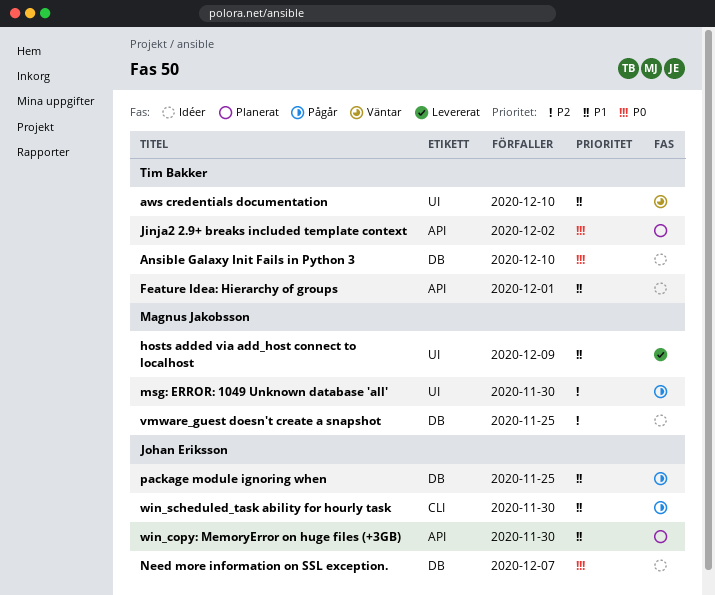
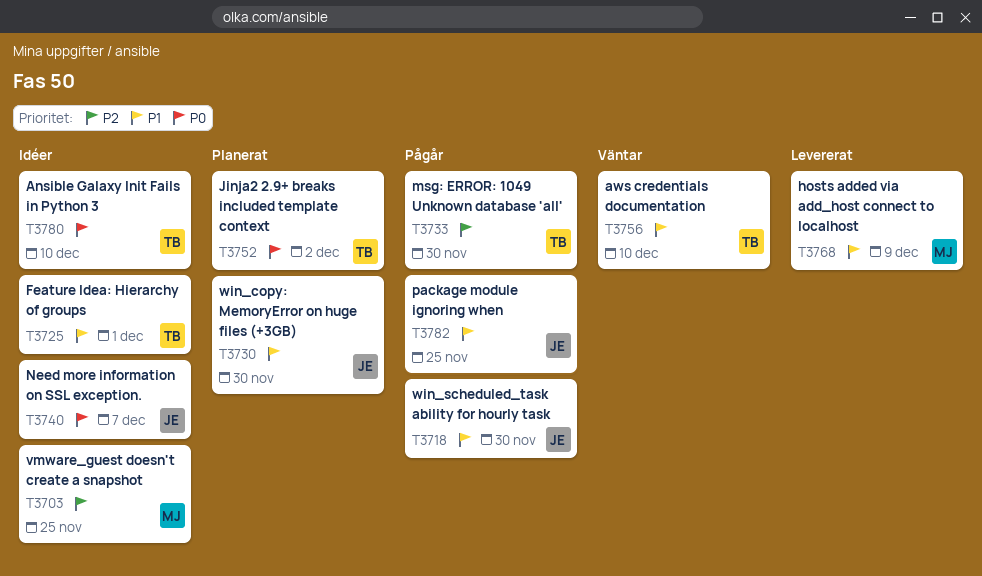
msg: ERROR: 1049 Unknown database 'all', owner: Magnus Jakobsson -> Tim Bakker

